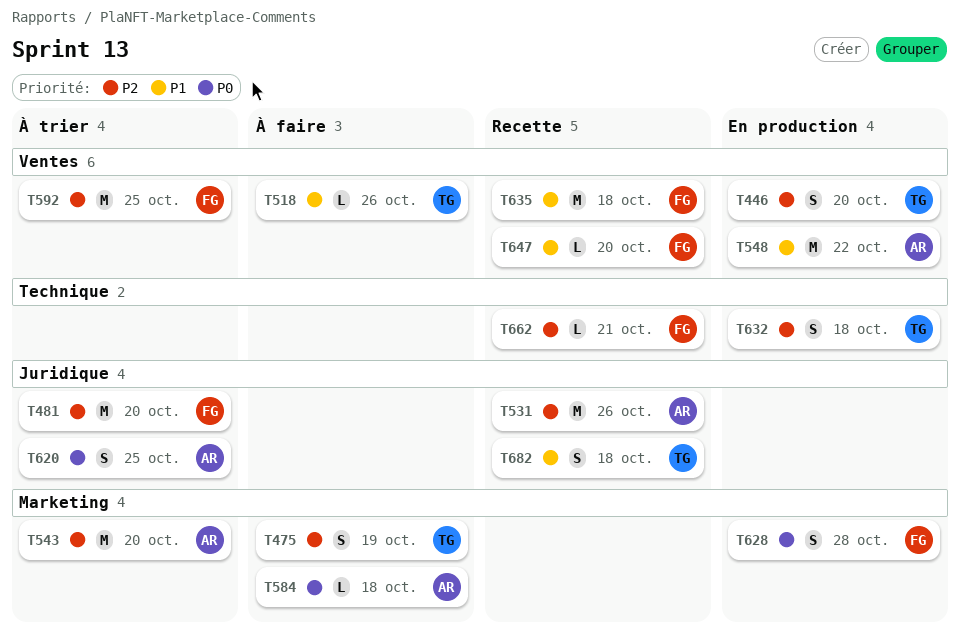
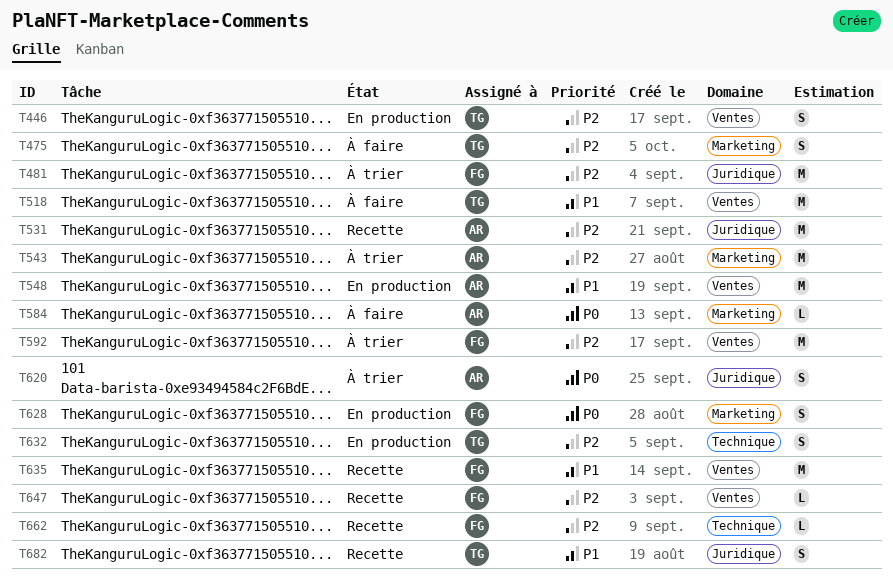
T518, estimate: L -> M
T647, priority: P1 -> P2

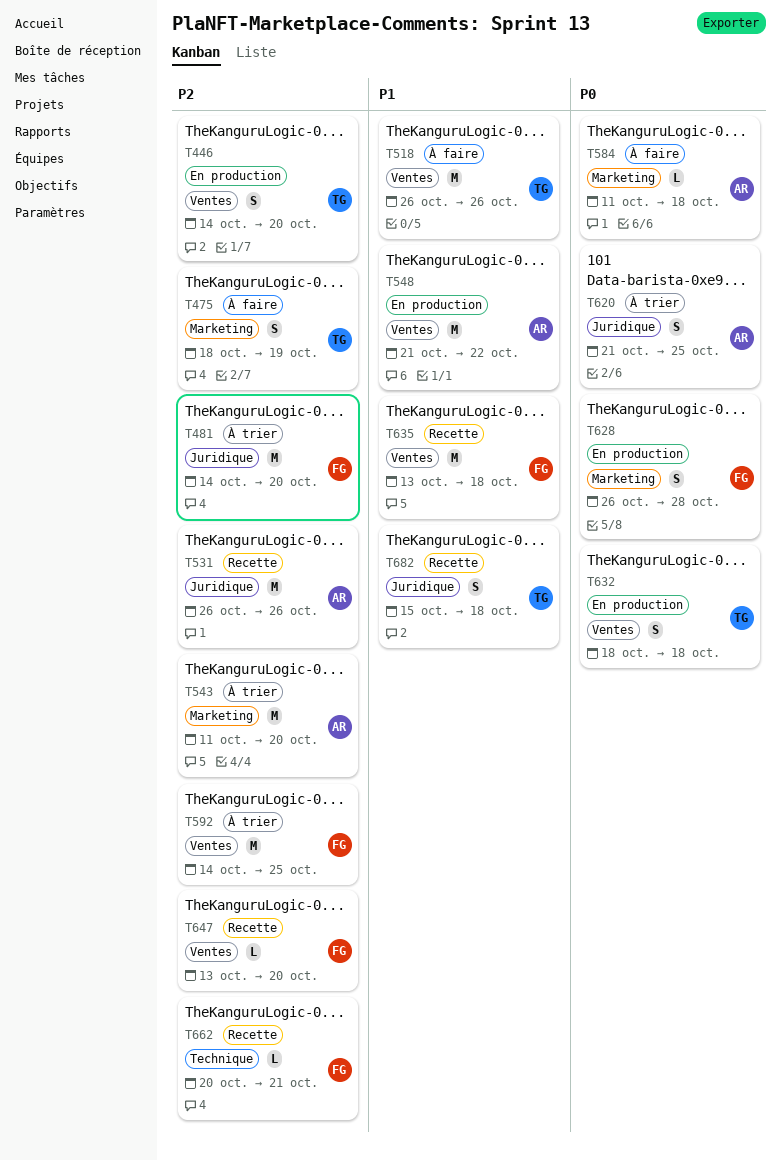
T632, priority: P2 -> P0
T632, label: Technique -> Ventes

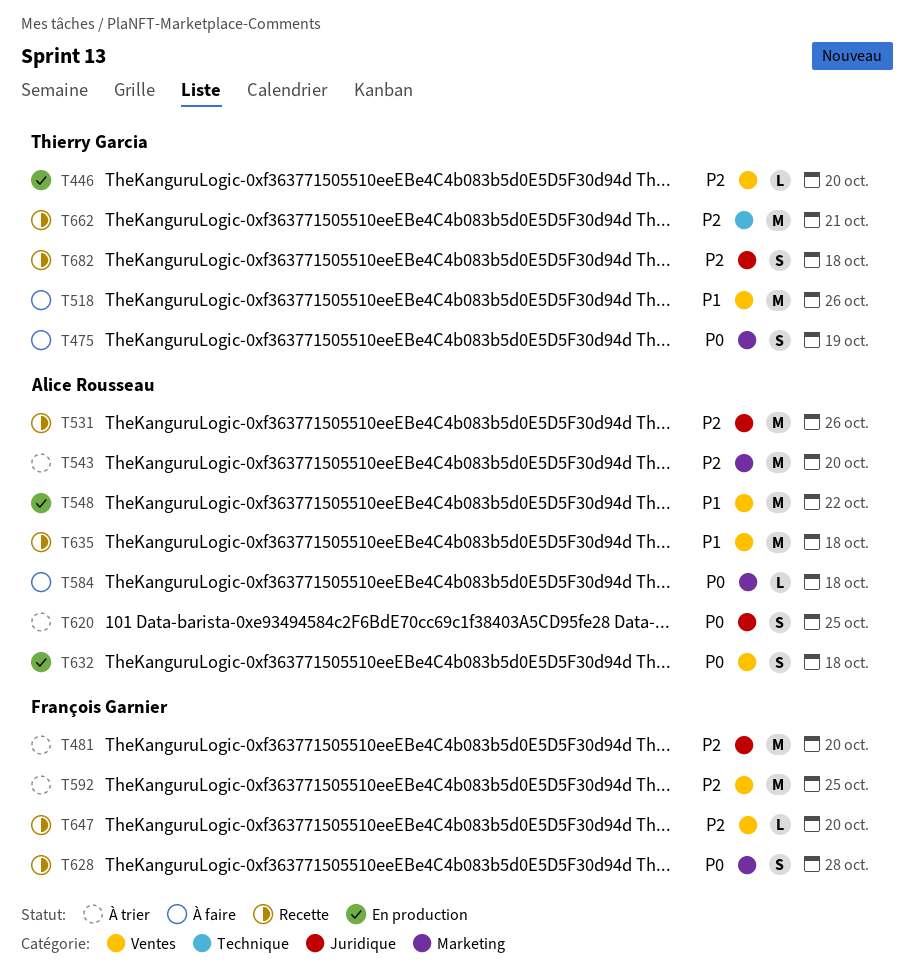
T446, estimate: S -> L
T475, priority: P2 -> P0
T628, status: En production -> Recette
T632, owner: Thierry Garcia -> Alice Rousseau
T635, owner: François Garnier -> Alice Rousseau
T662, owner: François Garnier -> Thierry Garcia
T662, estimate: L -> M
T682, priority: P1 -> P2

